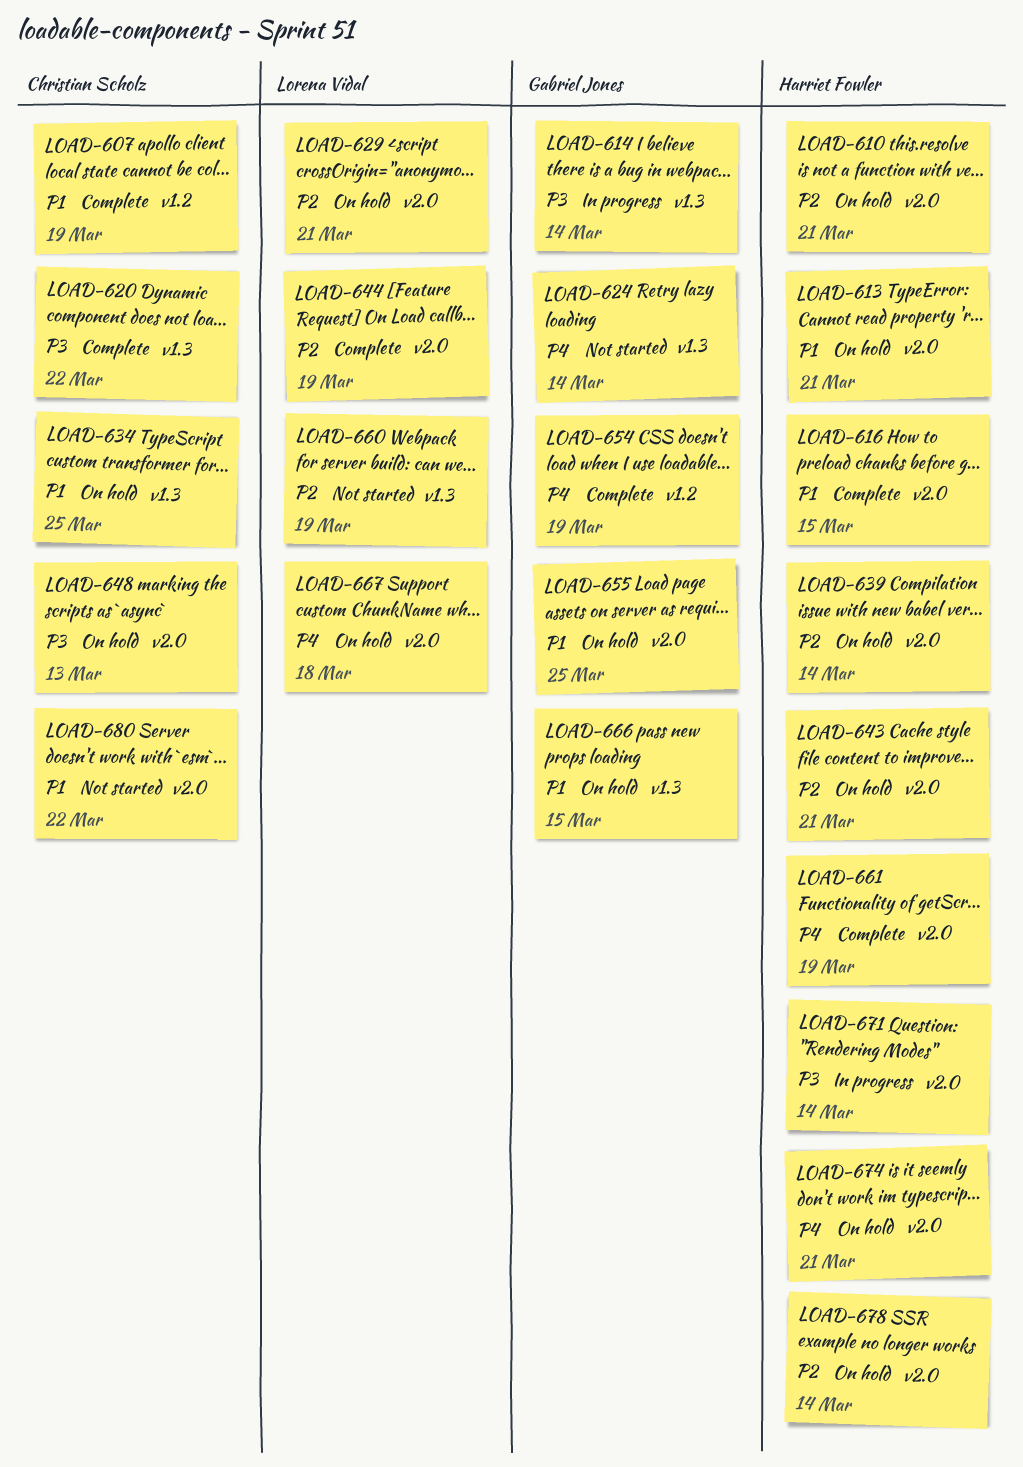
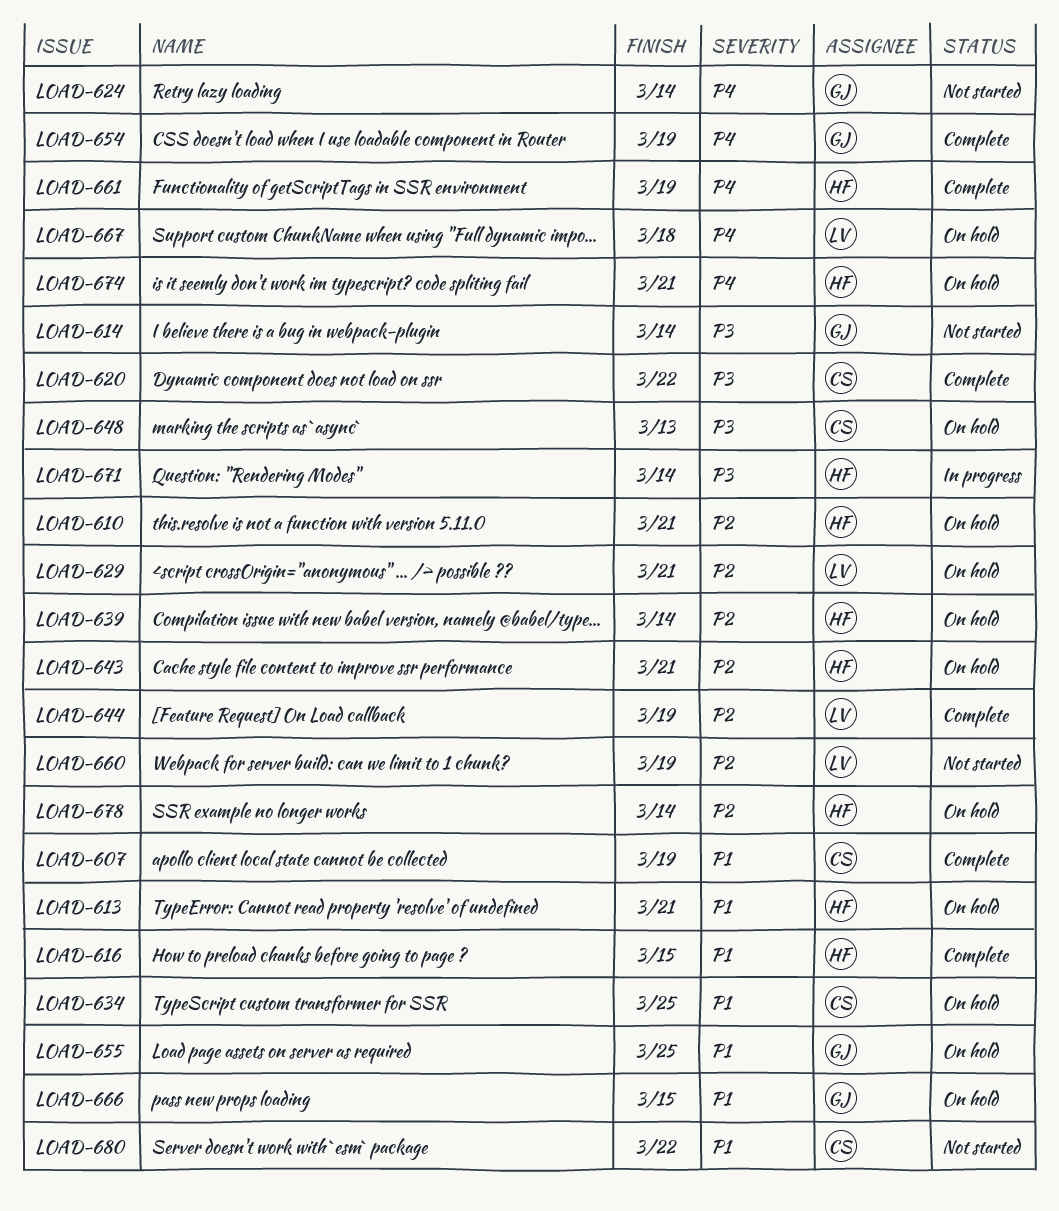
LOAD-614, status: In progress -> Not started

